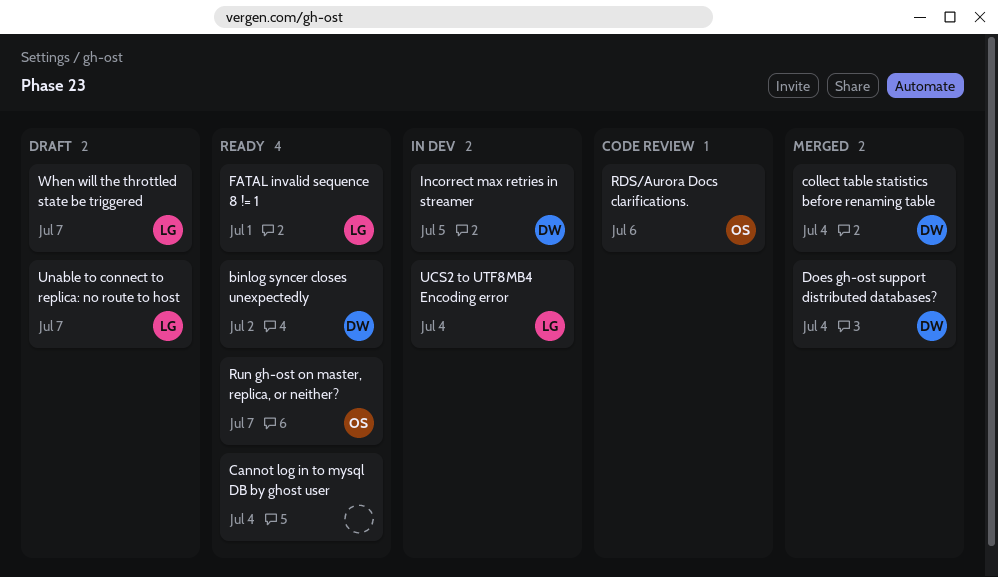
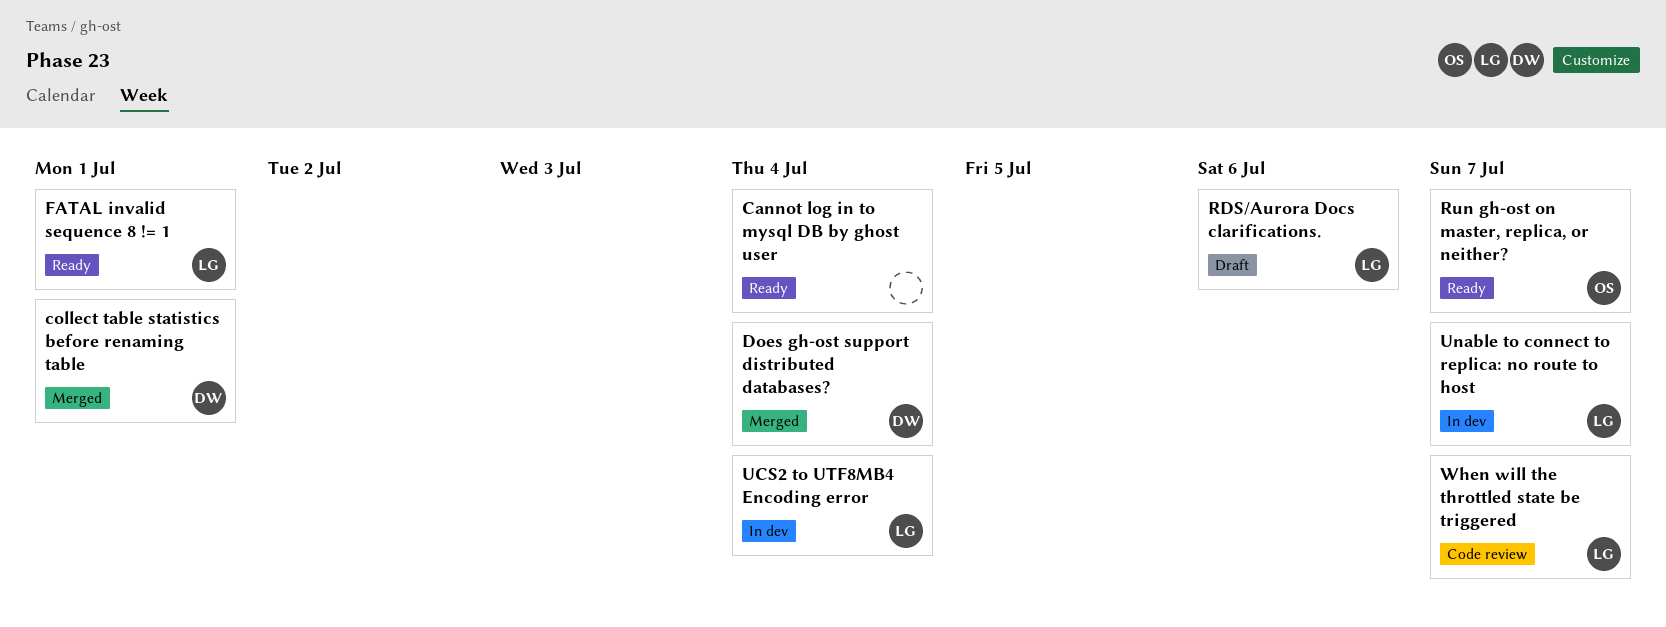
binlog syncer closes unexpectedly: present -> none
collect table statistics before renaming table, due: Jul 4 -> Jul 1
Incorrect max retries in streamer: present -> none
RDS/Aurora Docs clarifications., status: Code review -> Draft
RDS/Aurora Docs clarifications., owner: OS -> LG
Unable to connect to replica: no route to host, status: Draft -> In dev
When will the throttled state be triggered, status: Draft -> Code review

